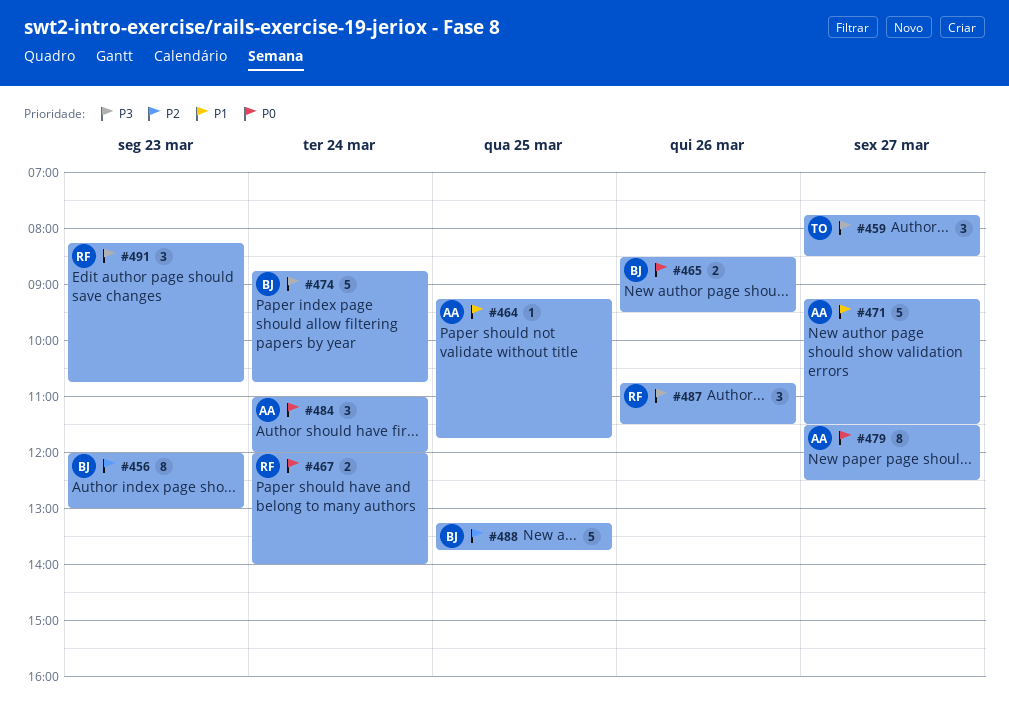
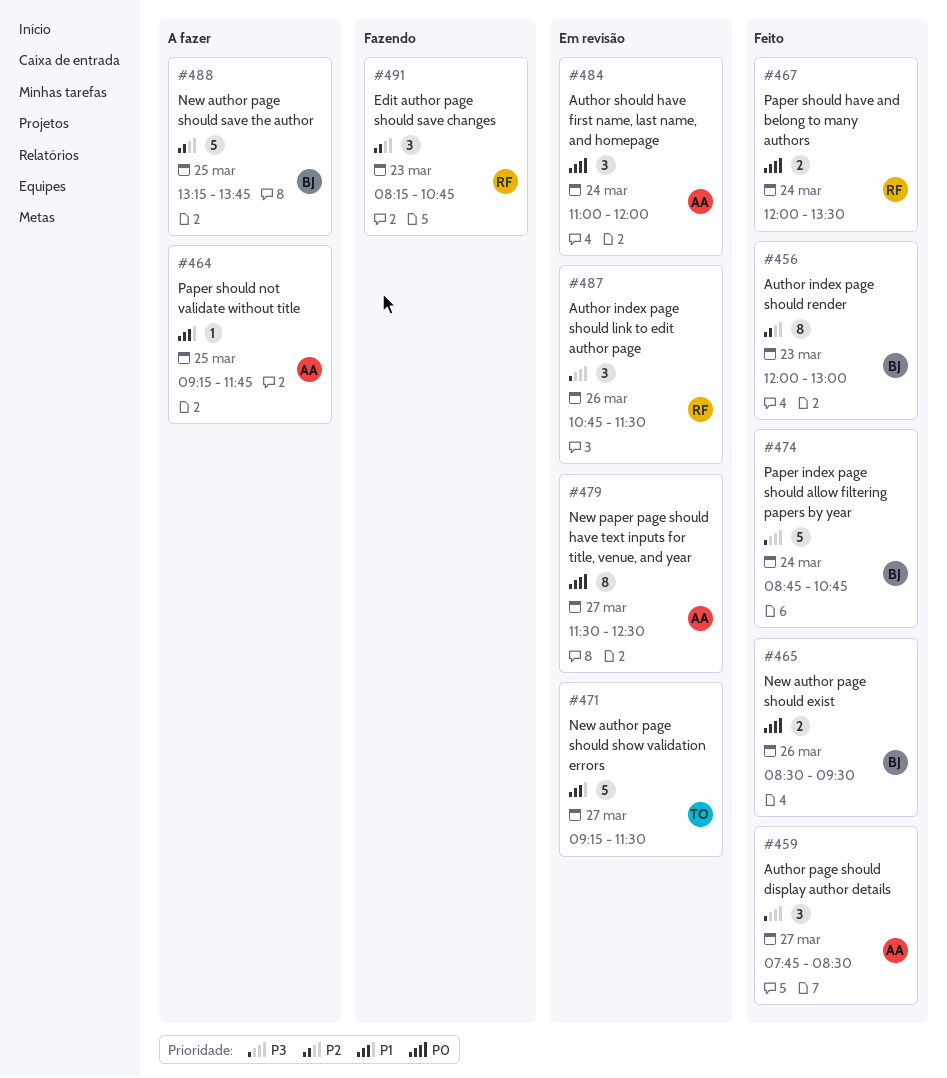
#459, owner: TO -> AA
#467, ends: 14:00 -> 13:30
#471, owner: AA -> TO
#491, priority: P3 -> P2

